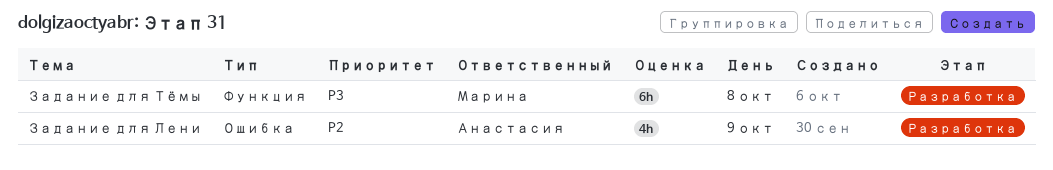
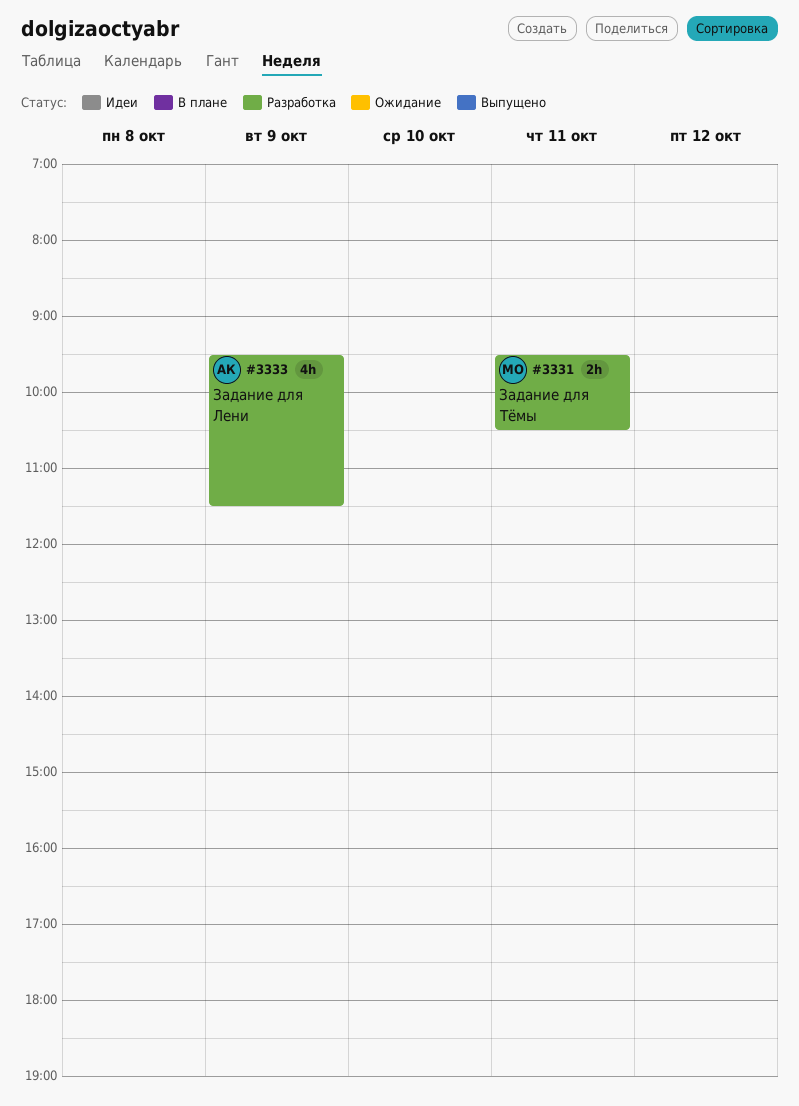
Задание для Тёмы, estimate: 6h -> 2h
Задание для Тёмы, day: Oct 8 -> Oct 11

